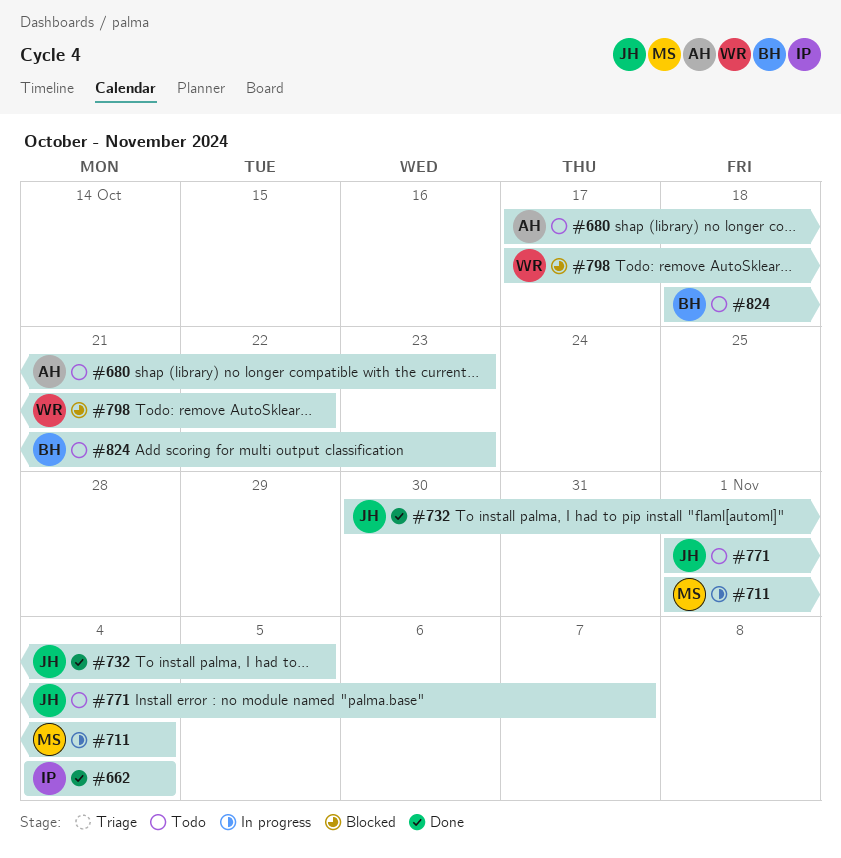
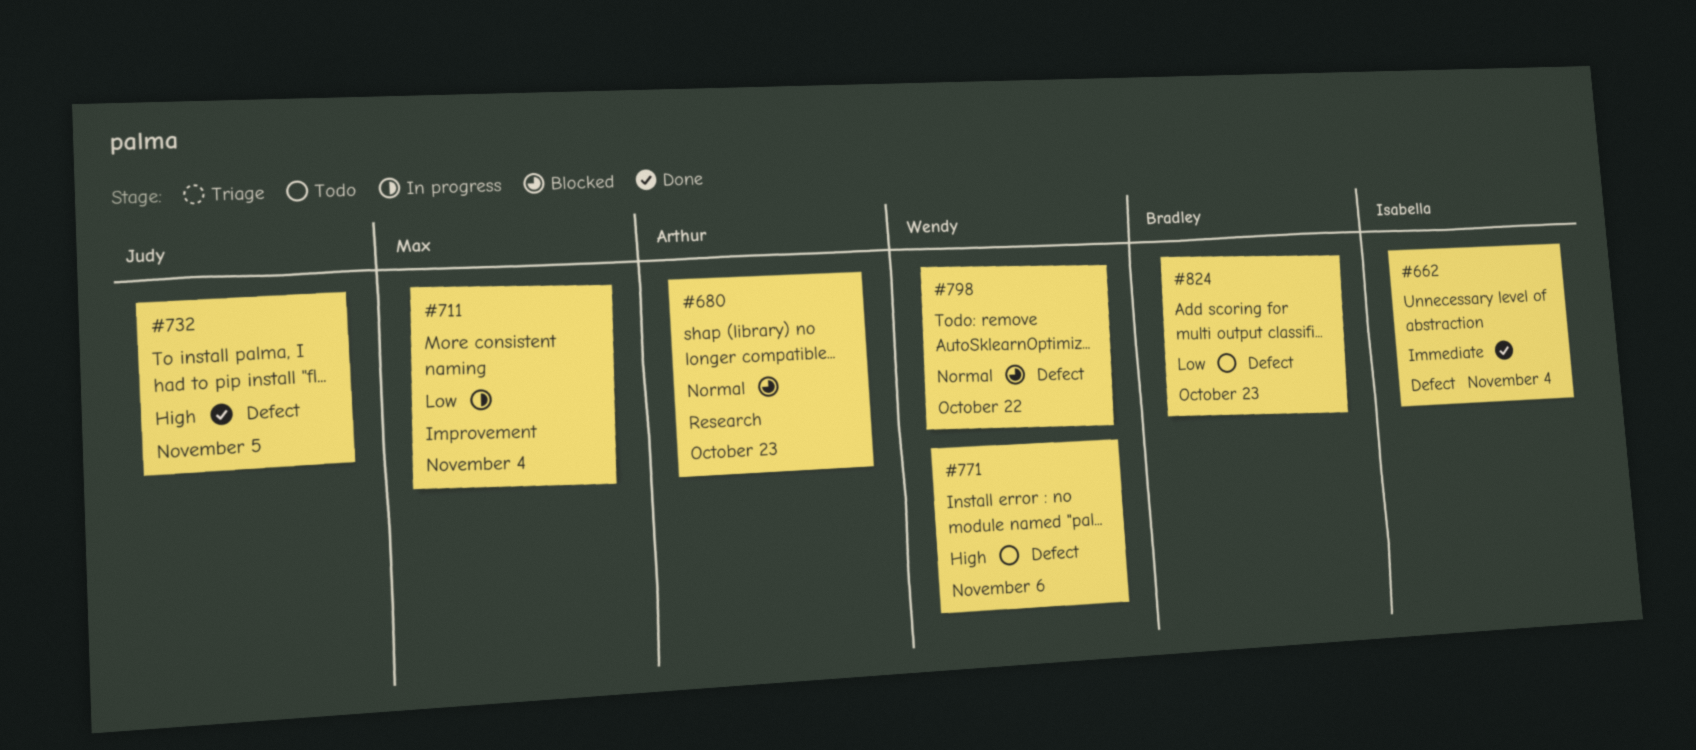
#680, status: Todo -> Blocked
#771, owner: Judy -> Wendy
#771, due: Nov 7 -> Nov 6

